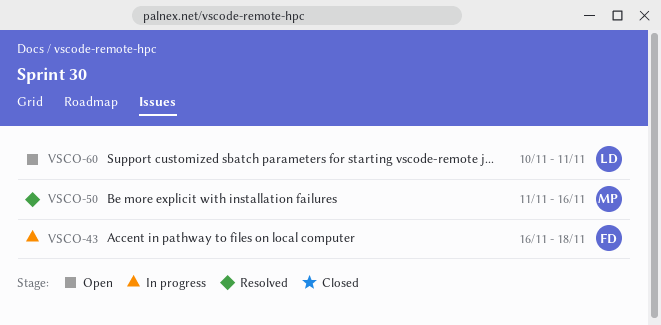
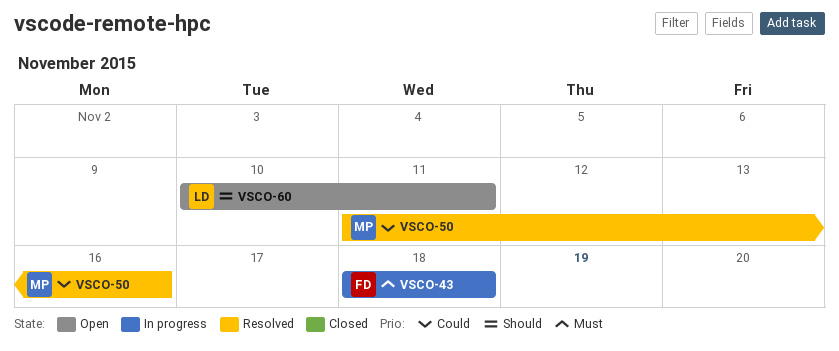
VSCO-43, start: Nov 16 -> Nov 18

